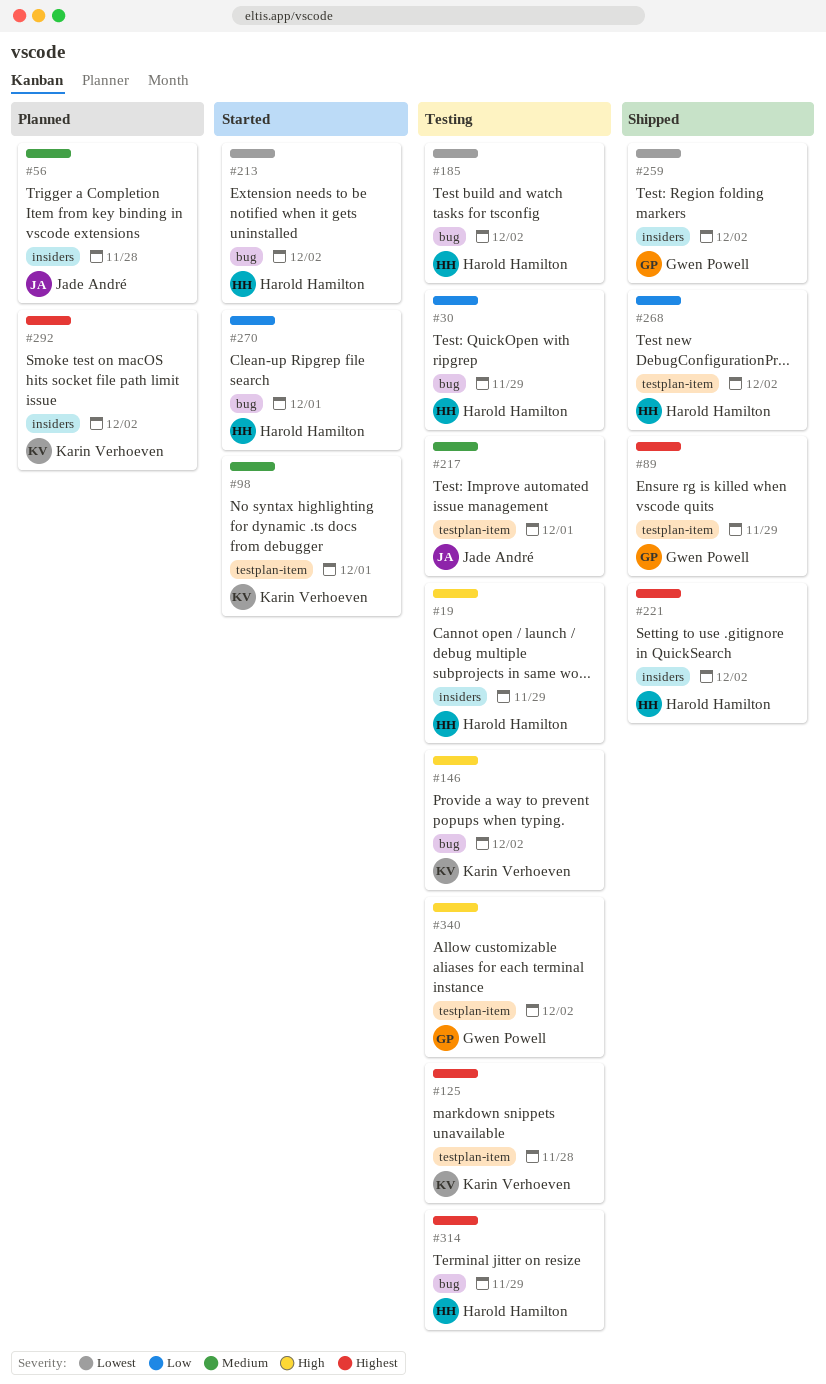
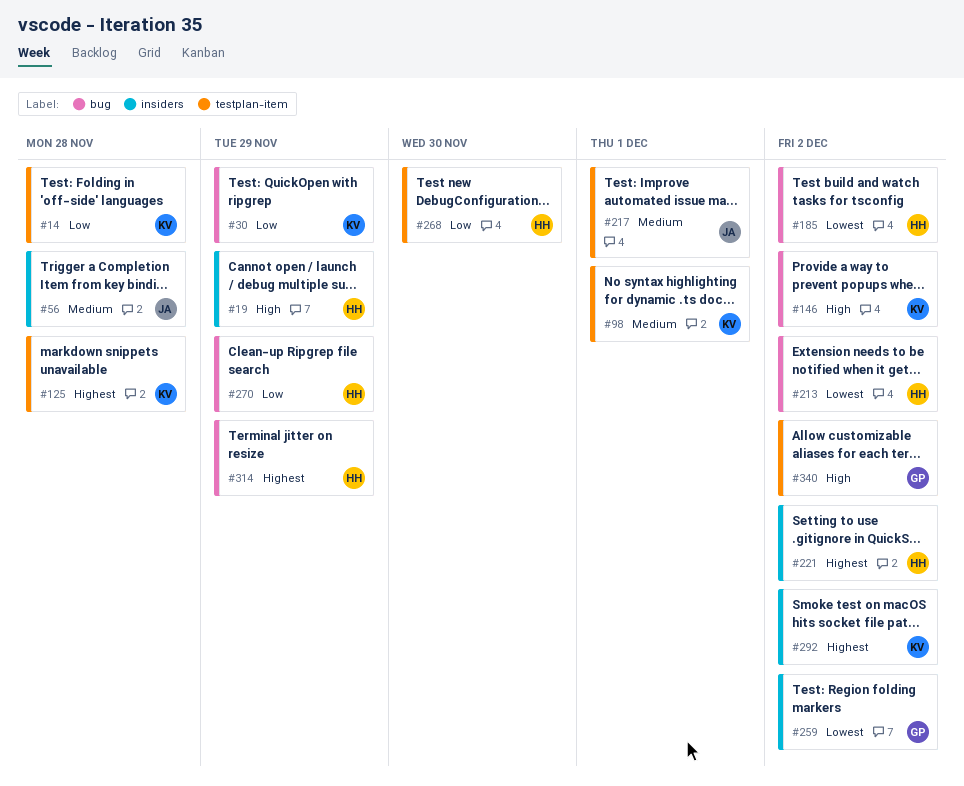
#14: none -> present
#30, owner: Harold Hamilton -> Karin Verhoeven
#89: present -> none
#268, due: Dec 2 -> Nov 30
#270, due: Dec 1 -> Nov 29

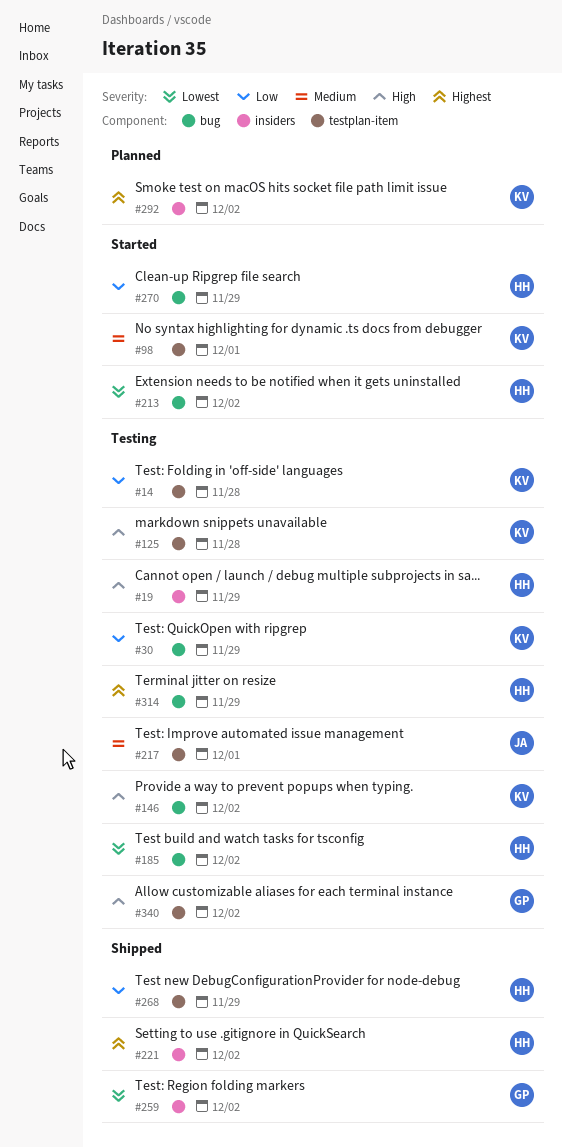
#56: present -> none
#125, priority: Highest -> High
#268, due: Nov 30 -> Nov 29

